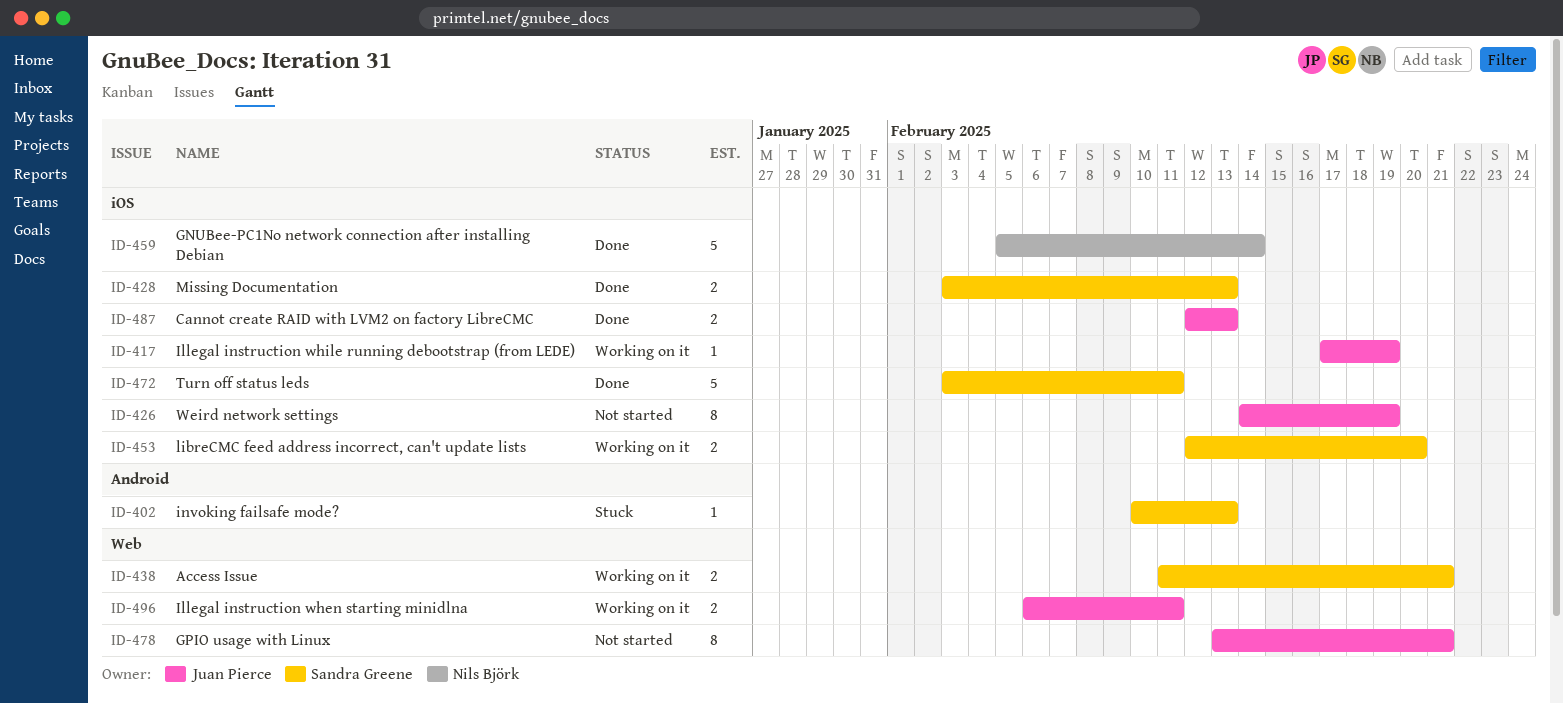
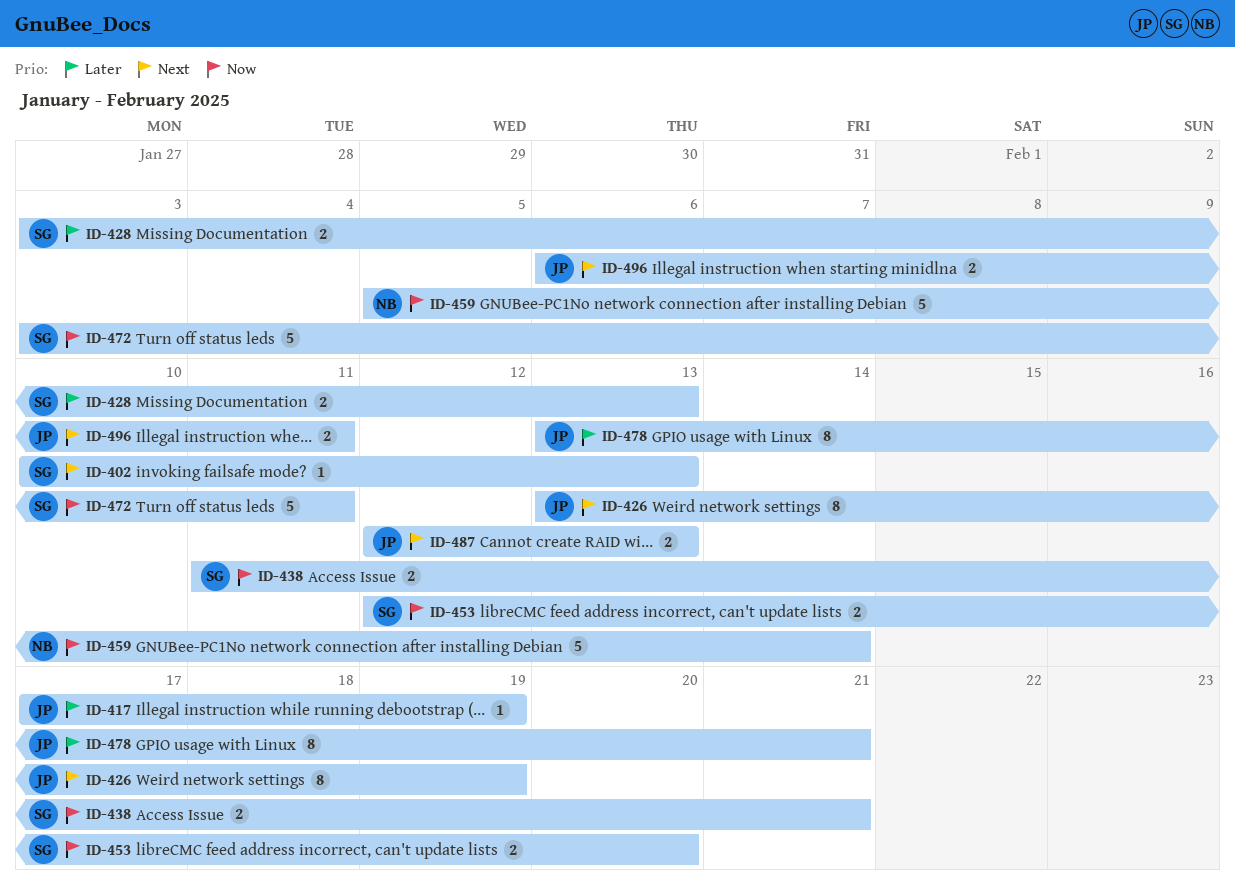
ID-426, start: Feb 14 -> Feb 13

